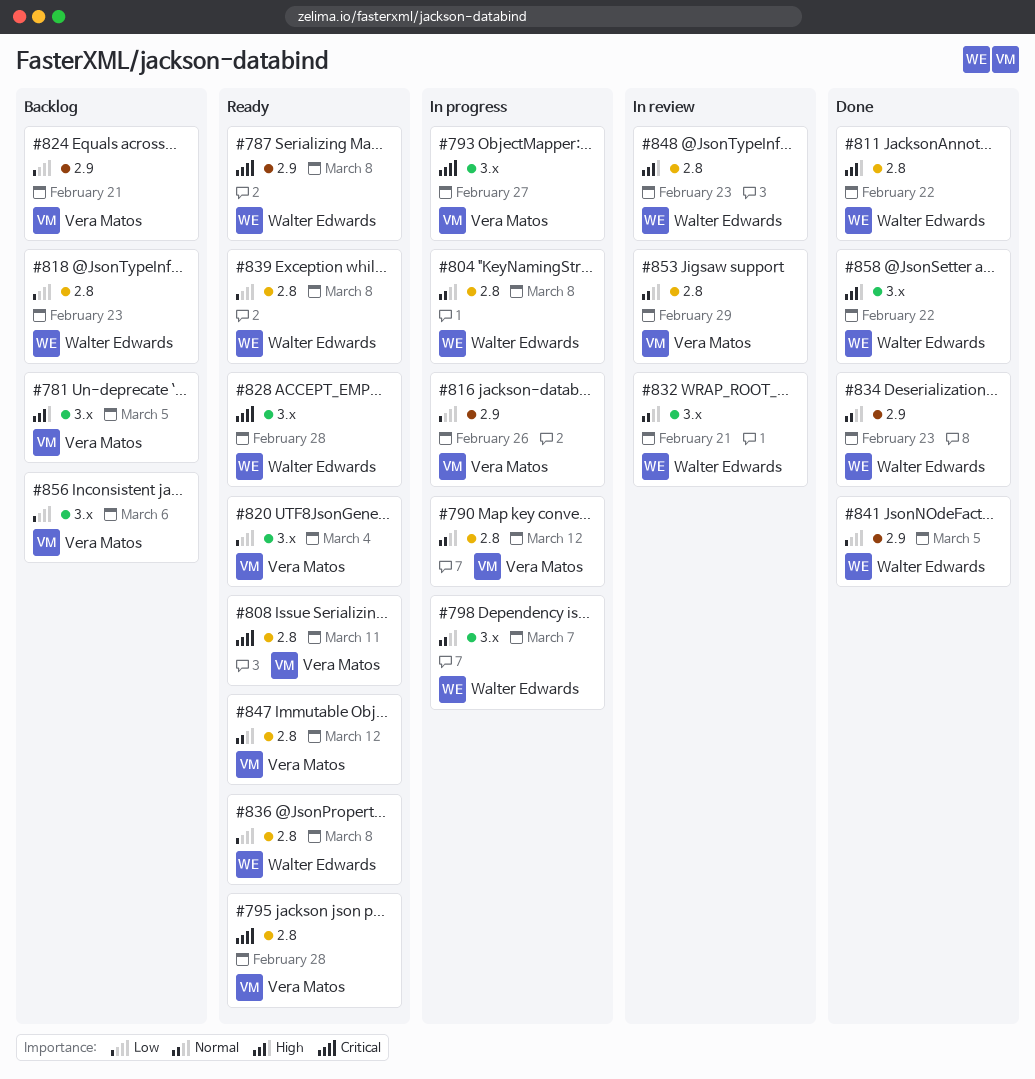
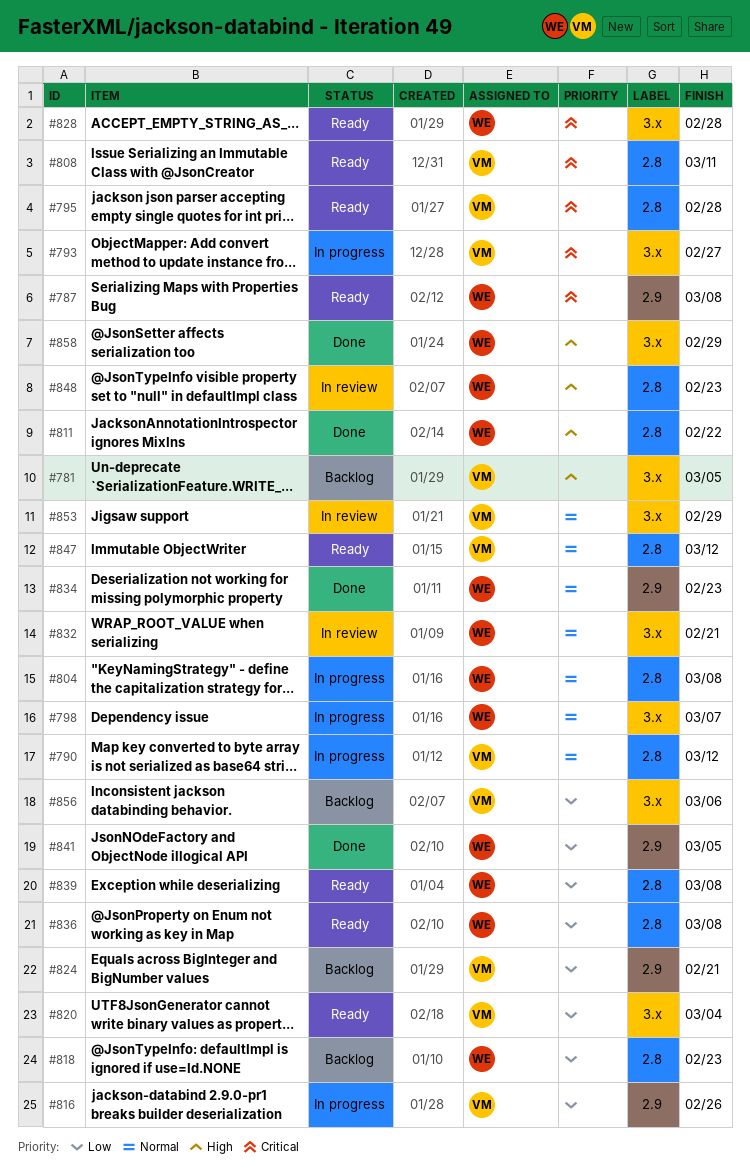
#853, label: 2.8 -> 3.x
#858, due: Feb 22 -> Feb 29

